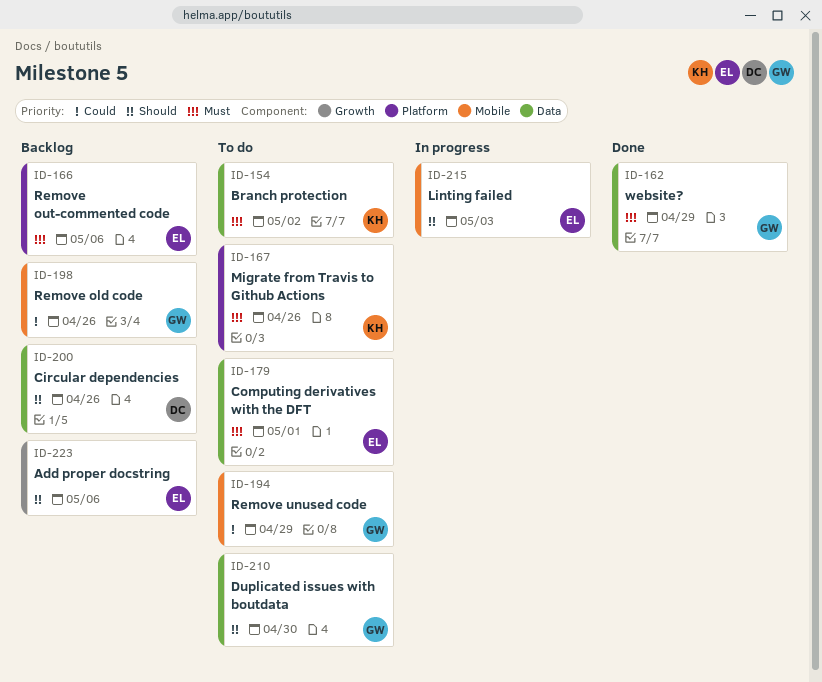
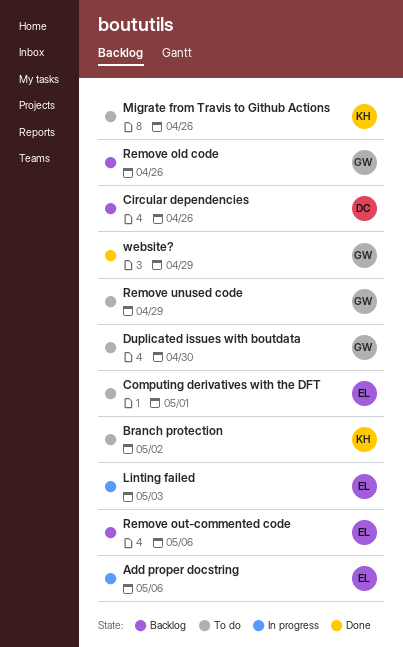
Add proper docstring, status: Backlog -> In progress

